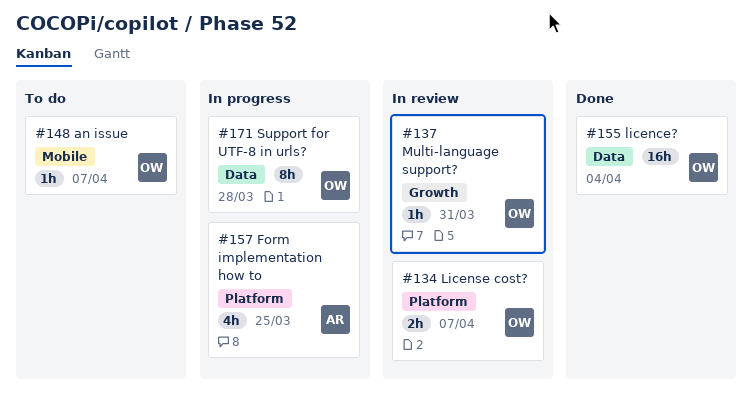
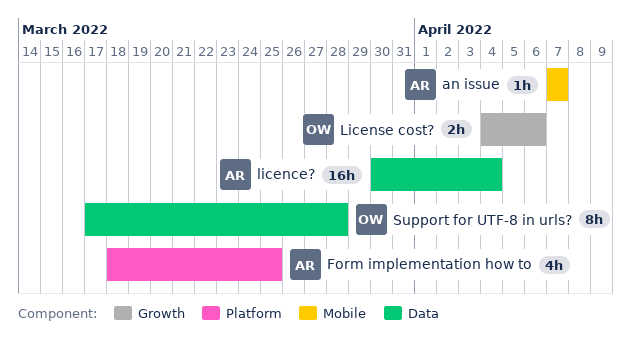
an issue, owner: OW -> AR
licence?, owner: OW -> AR
License cost?, label: Platform -> Growth
License cost?, due: Apr 7 -> Apr 6
Multi-language support?: present -> none

